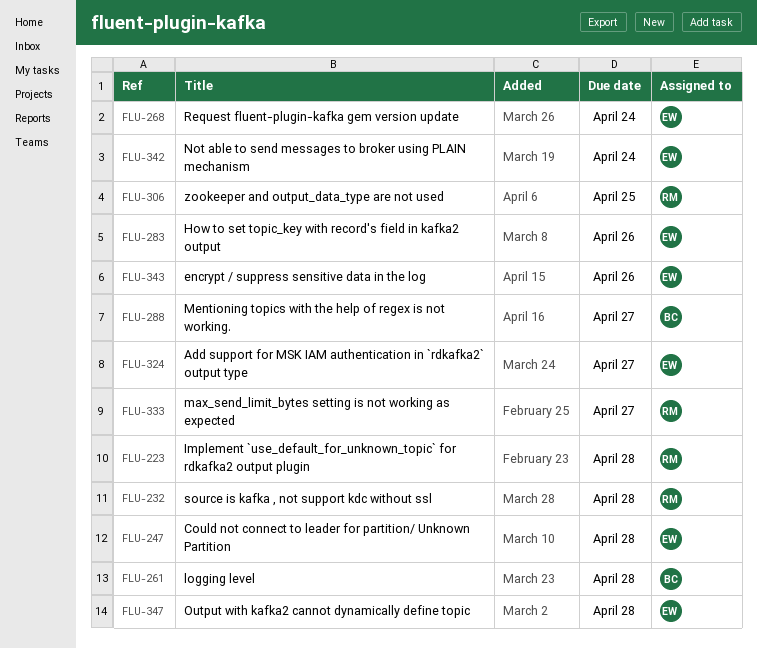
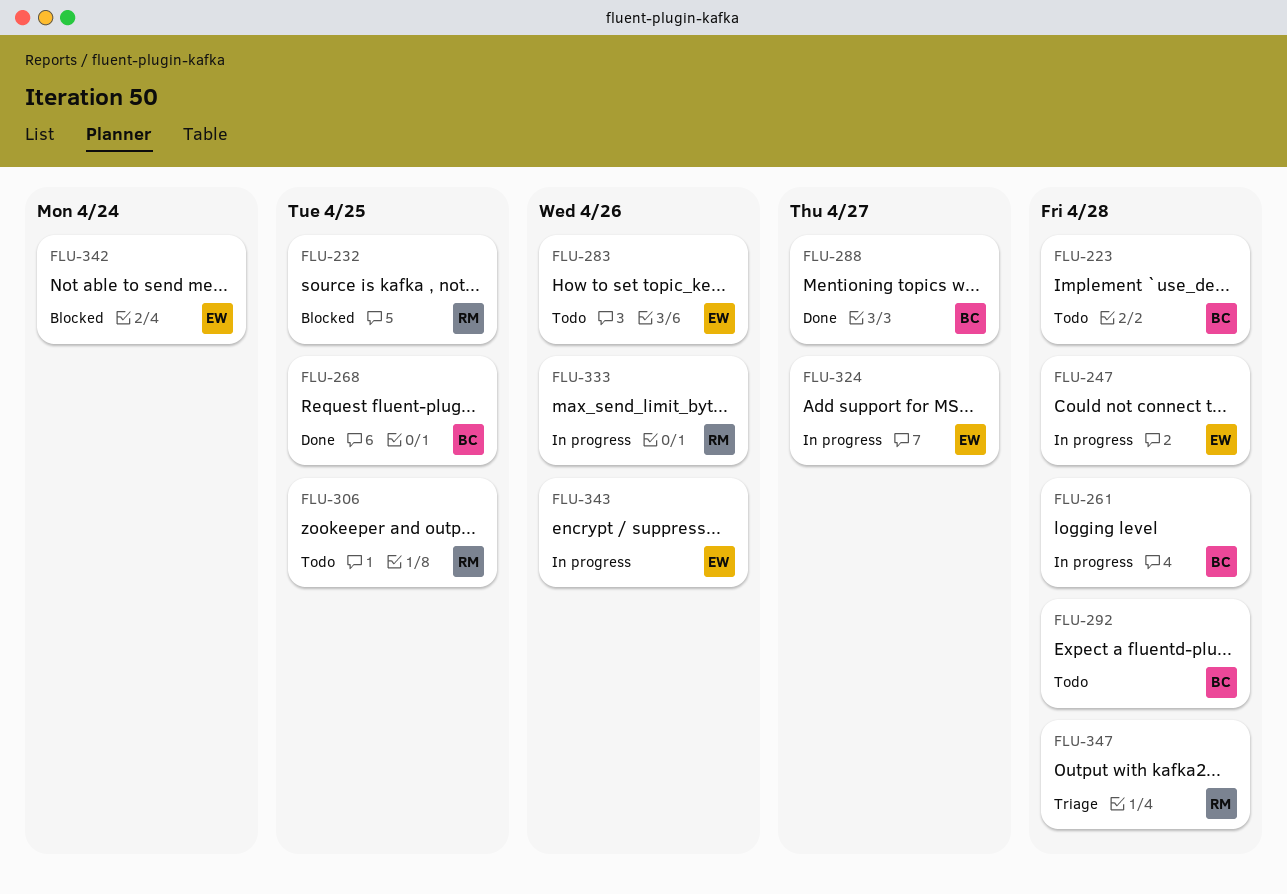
FLU-223, owner: RM -> BC
FLU-232, due: Apr 28 -> Apr 25
FLU-268, owner: EW -> BC
FLU-268, due: Apr 24 -> Apr 25
FLU-292: none -> present
FLU-333, due: Apr 27 -> Apr 26
FLU-347, owner: EW -> RM

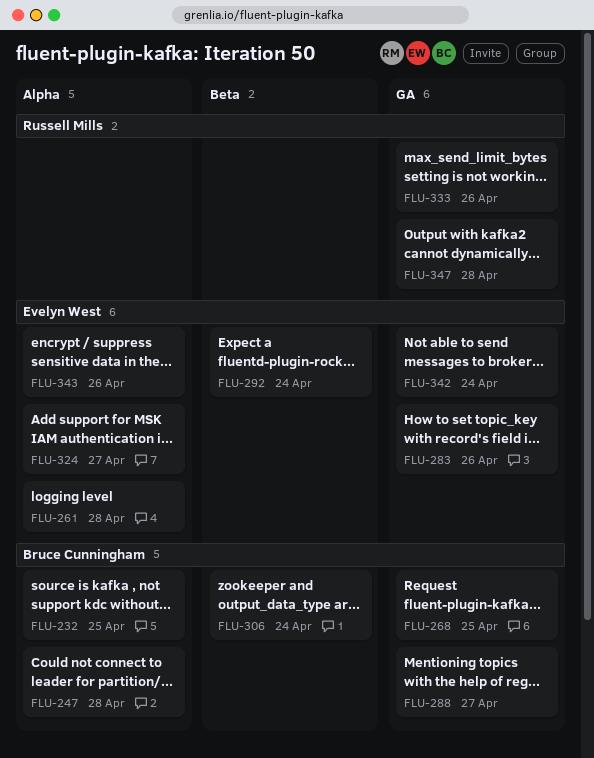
FLU-223: present -> none
FLU-232, owner: Russell Mills -> Bruce Cunningham
FLU-247, owner: Evelyn West -> Bruce Cunningham
FLU-261, owner: Bruce Cunningham -> Evelyn West
FLU-292, owner: Bruce Cunningham -> Evelyn West
FLU-292, due: Apr 28 -> Apr 24
FLU-306, owner: Russell Mills -> Bruce Cunningham
FLU-306, due: Apr 25 -> Apr 24

